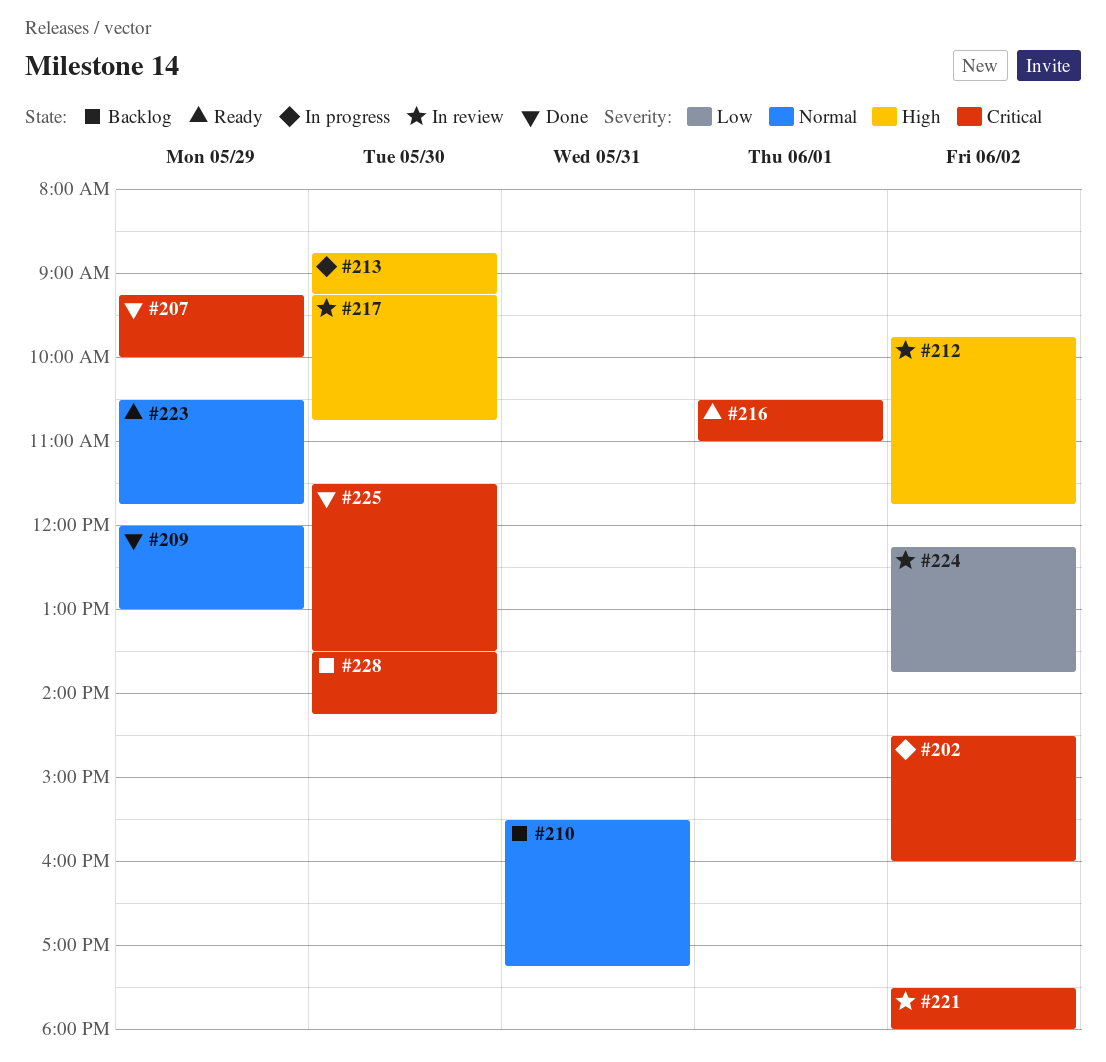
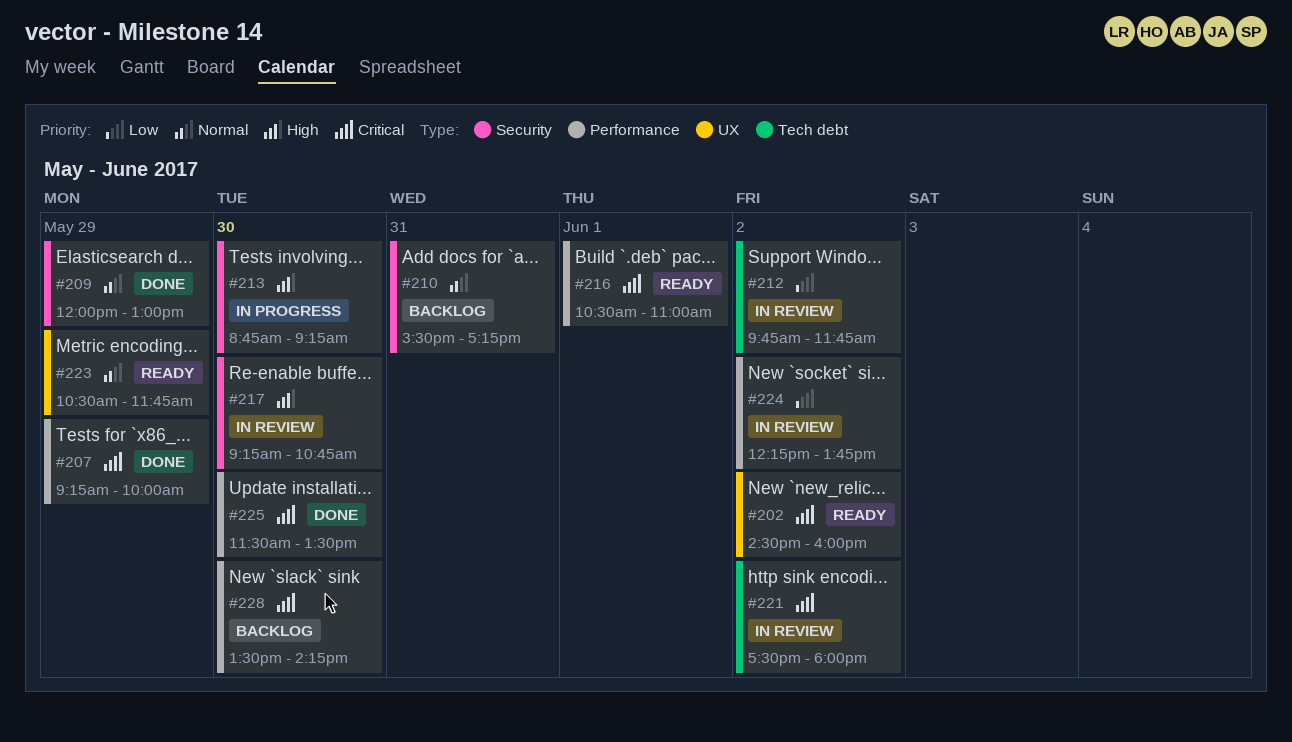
#202, status: In progress -> Ready
#212, priority: High -> Low

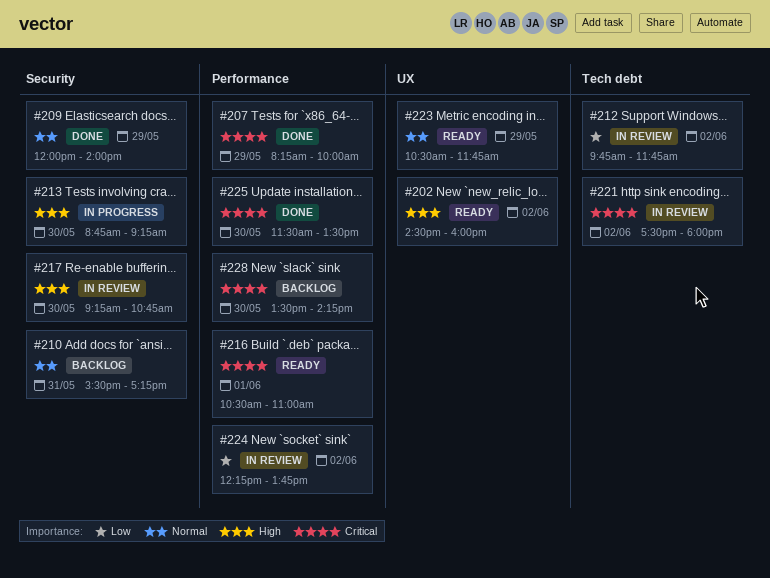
#202, priority: Critical -> High
#207, begins: 09:15 -> 08:15
#209, ends: 13:00 -> 14:00

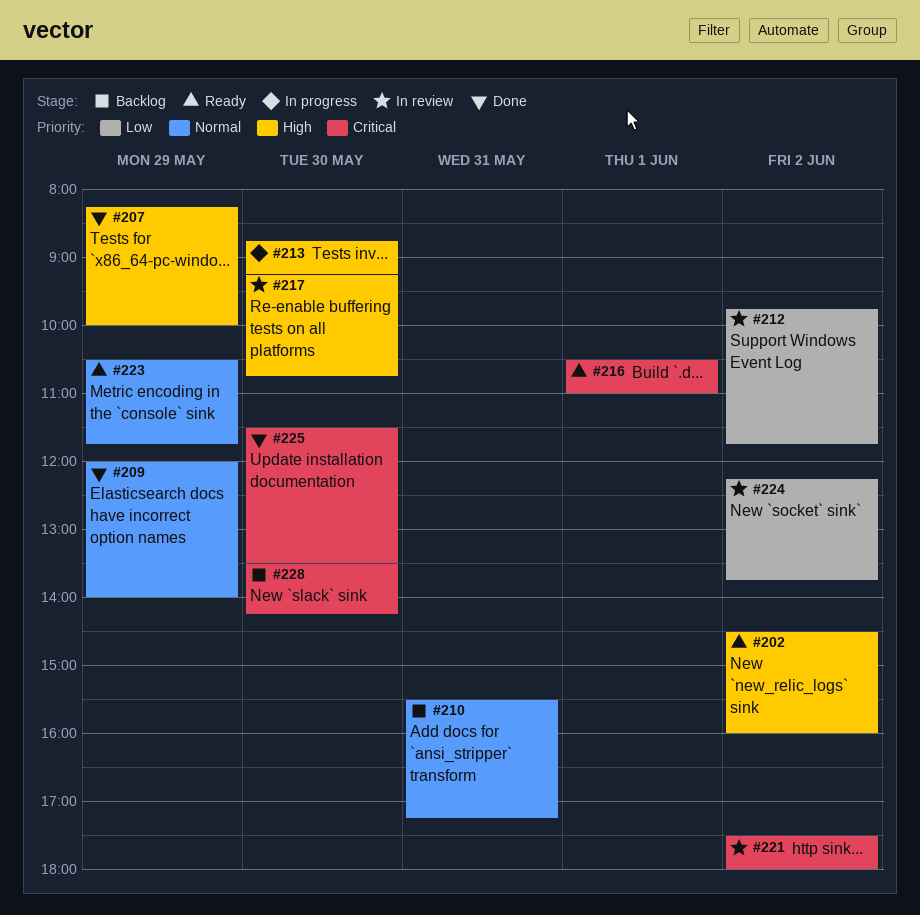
#207, priority: Critical -> High

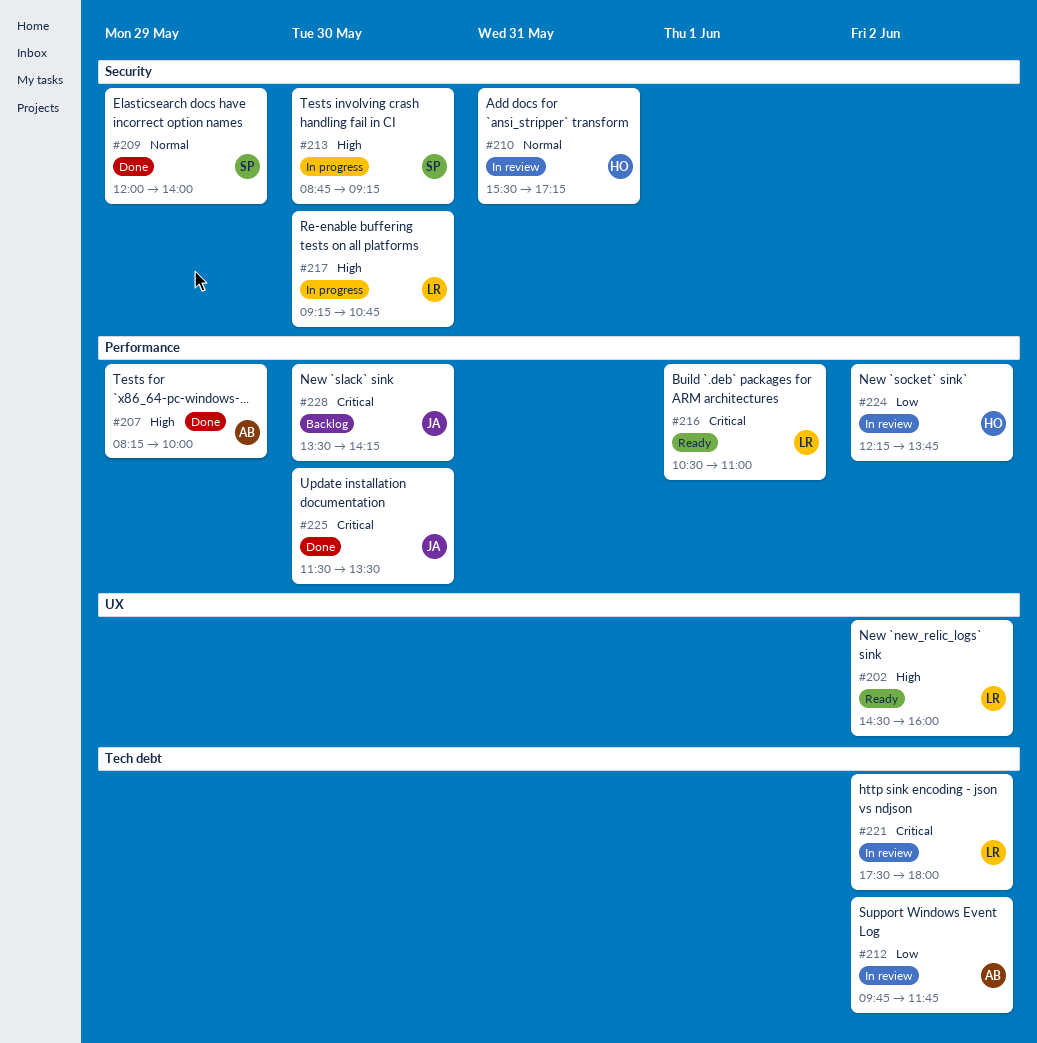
#210, status: Backlog -> In review
#217, status: In review -> In progress
#223: present -> none

